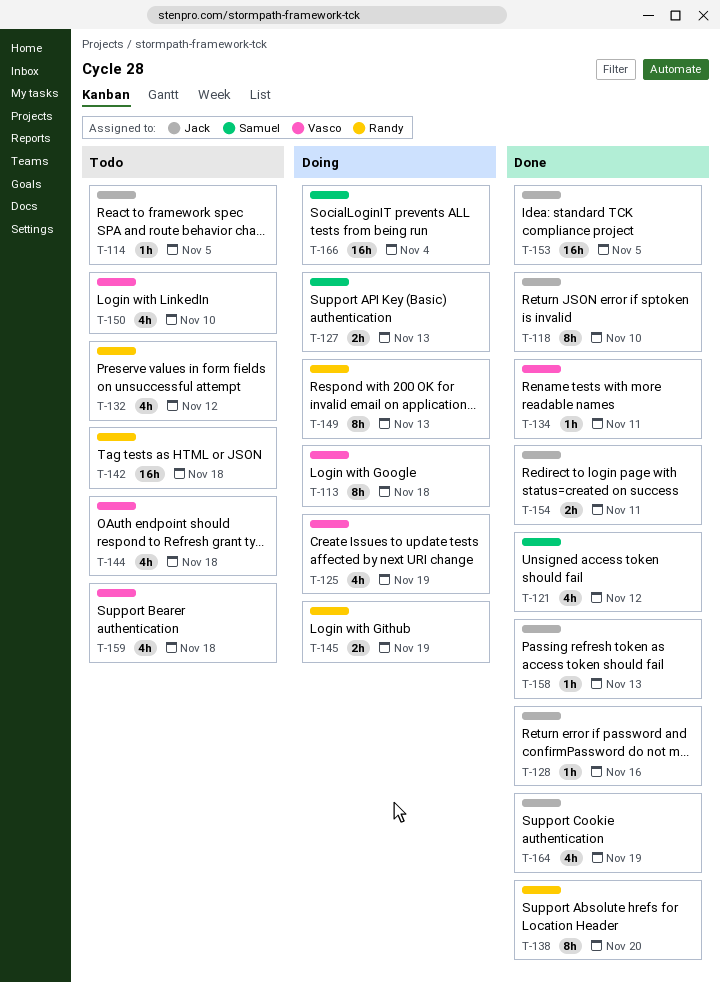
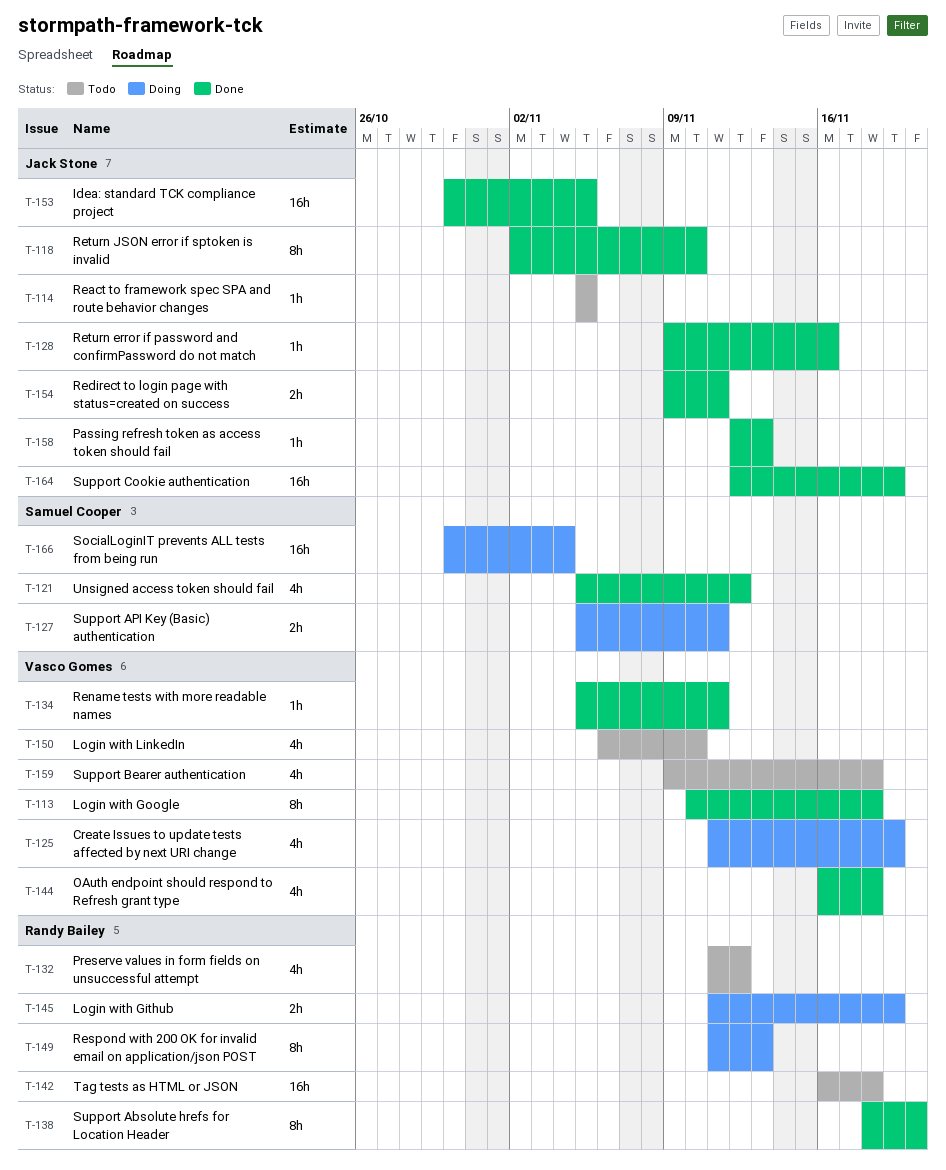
T-113, status: Doing -> Done
T-127, due: Nov 13 -> Nov 11
T-144, status: Todo -> Done
T-164, estimate: 4h -> 16h

